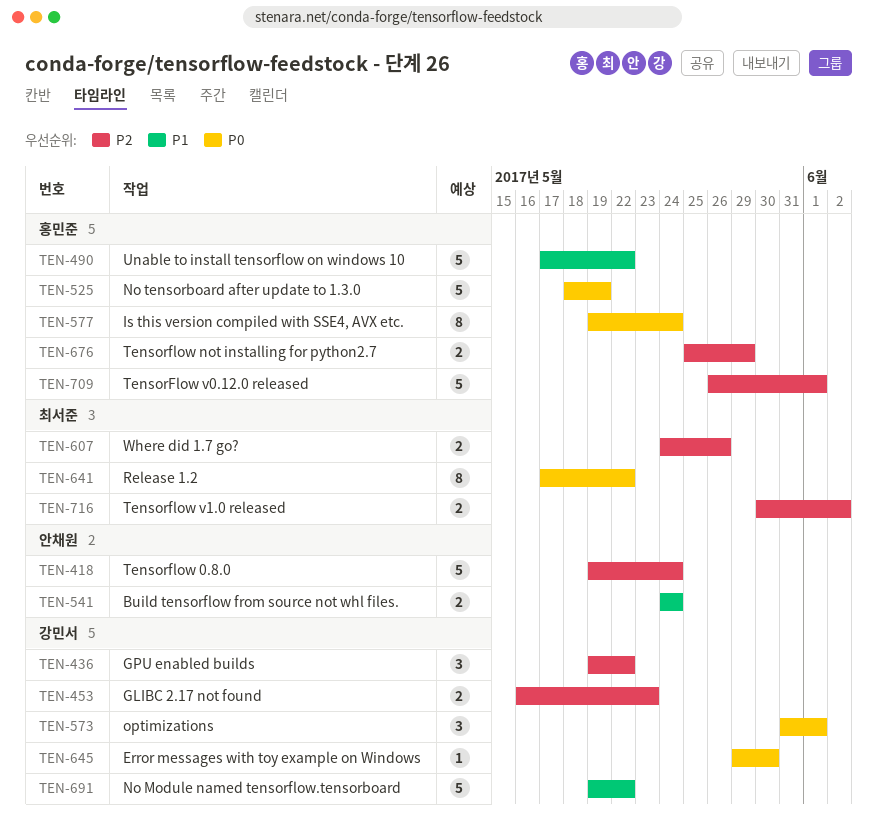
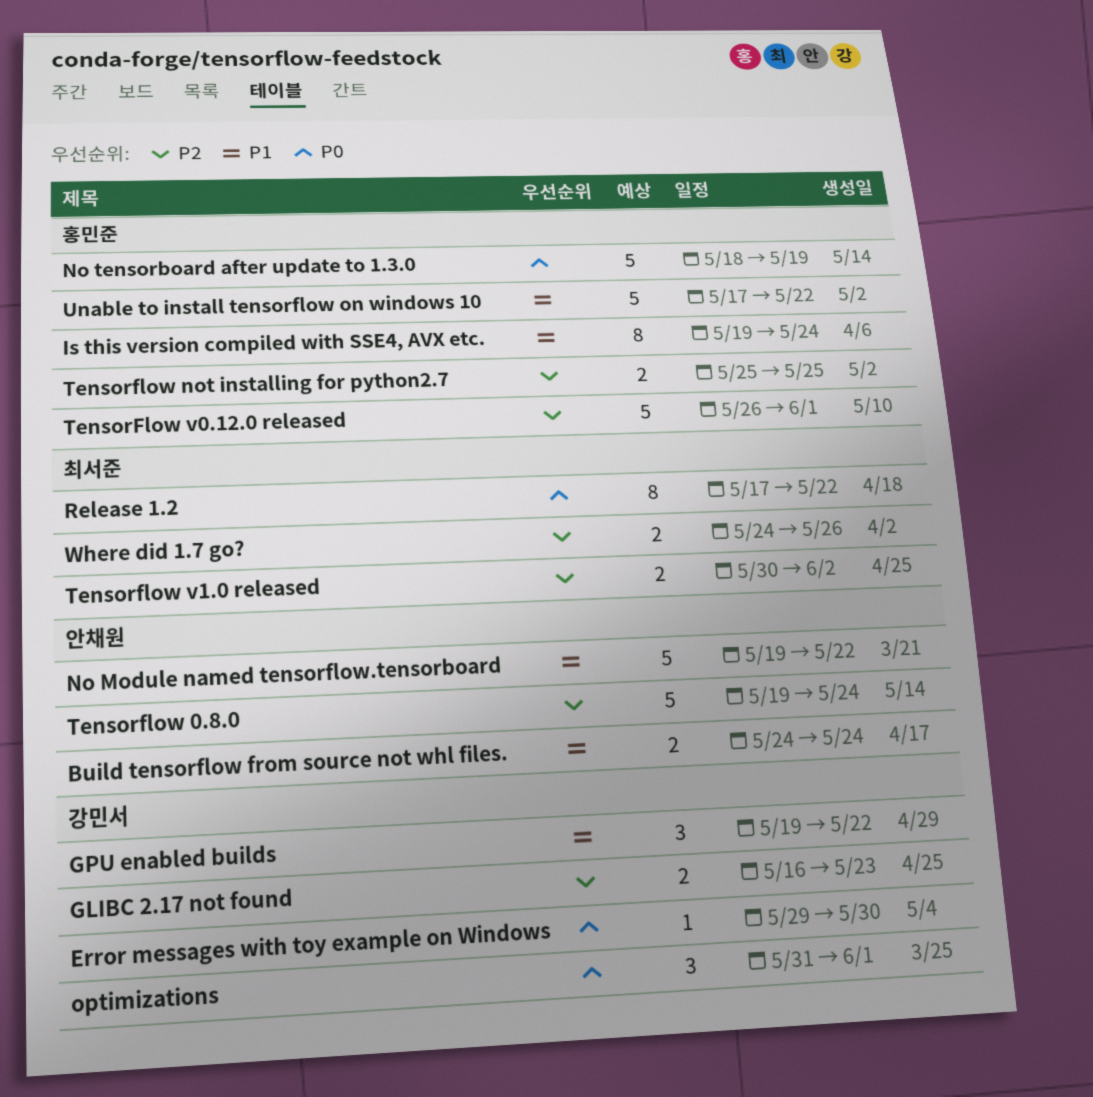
GPU enabled builds, priority: P2 -> P1
Is this version compiled with SSE4, AVX etc., priority: P0 -> P1
No Module named tensorflow.tensorboard, owner: 강민서 -> 안채원
Tensorflow not installing for python2.7, due: May 29 -> May 25

